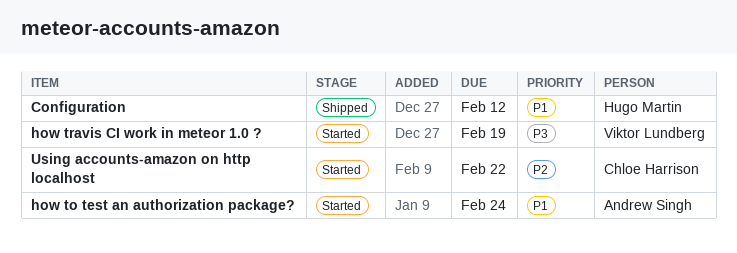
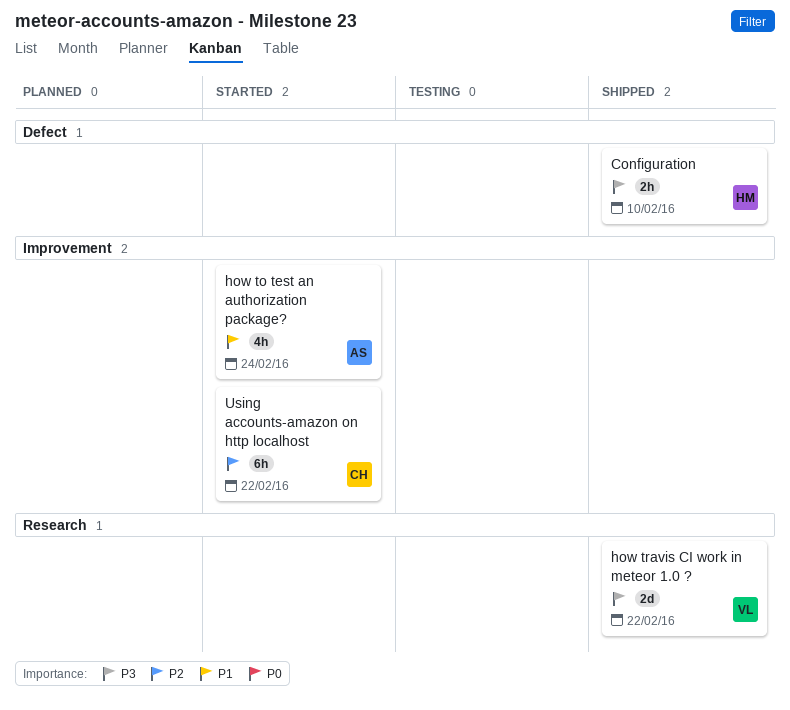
Configuration, priority: P1 -> P3
Configuration, due: Feb 12 -> Feb 10
how travis CI work in meteor 1.0 ?, status: Started -> Shipped
how travis CI work in meteor 1.0 ?, due: Feb 19 -> Feb 22

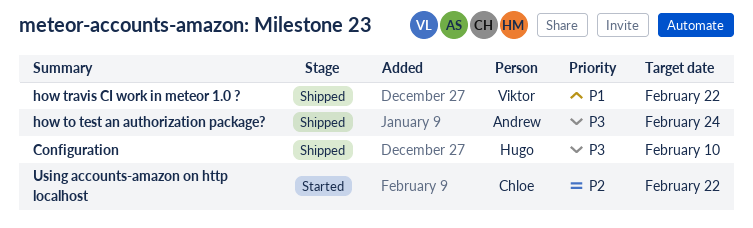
how to test an authorization package?, status: Started -> Shipped
how to test an authorization package?, priority: P1 -> P3
how travis CI work in meteor 1.0 ?, priority: P3 -> P1

